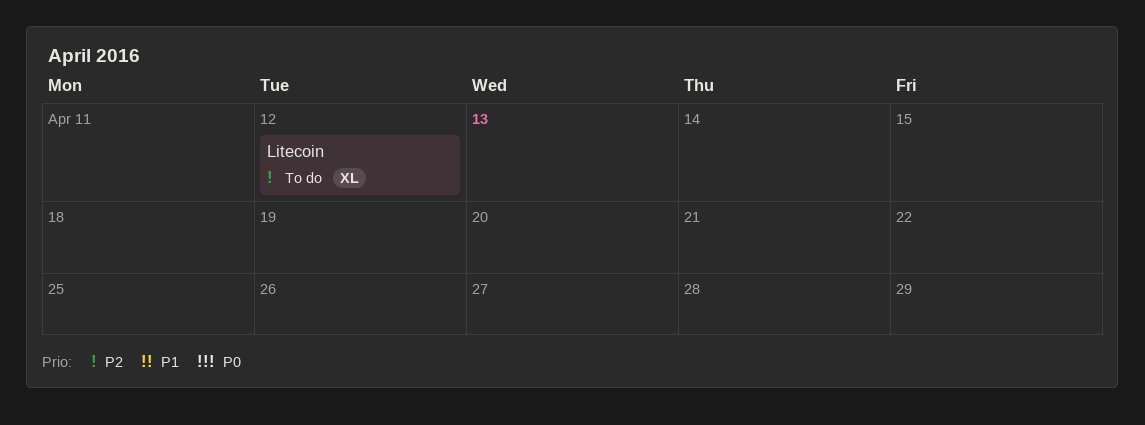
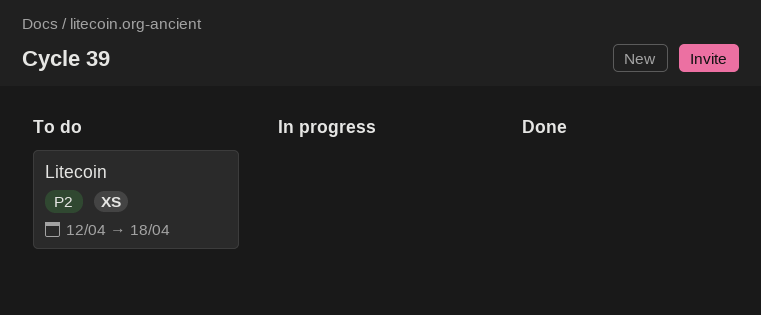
Litecoin, estimate: XL -> XS
Litecoin, due: Apr 12 -> Apr 18

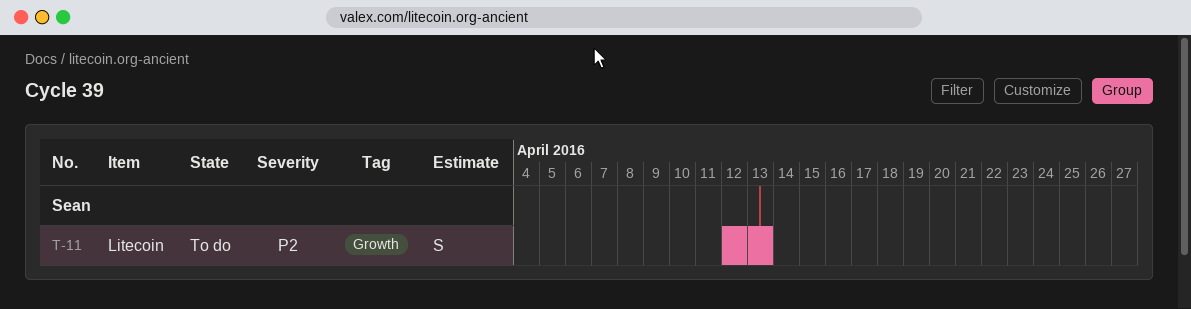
Litecoin, estimate: XS -> S
Litecoin, due: Apr 18 -> Apr 13

